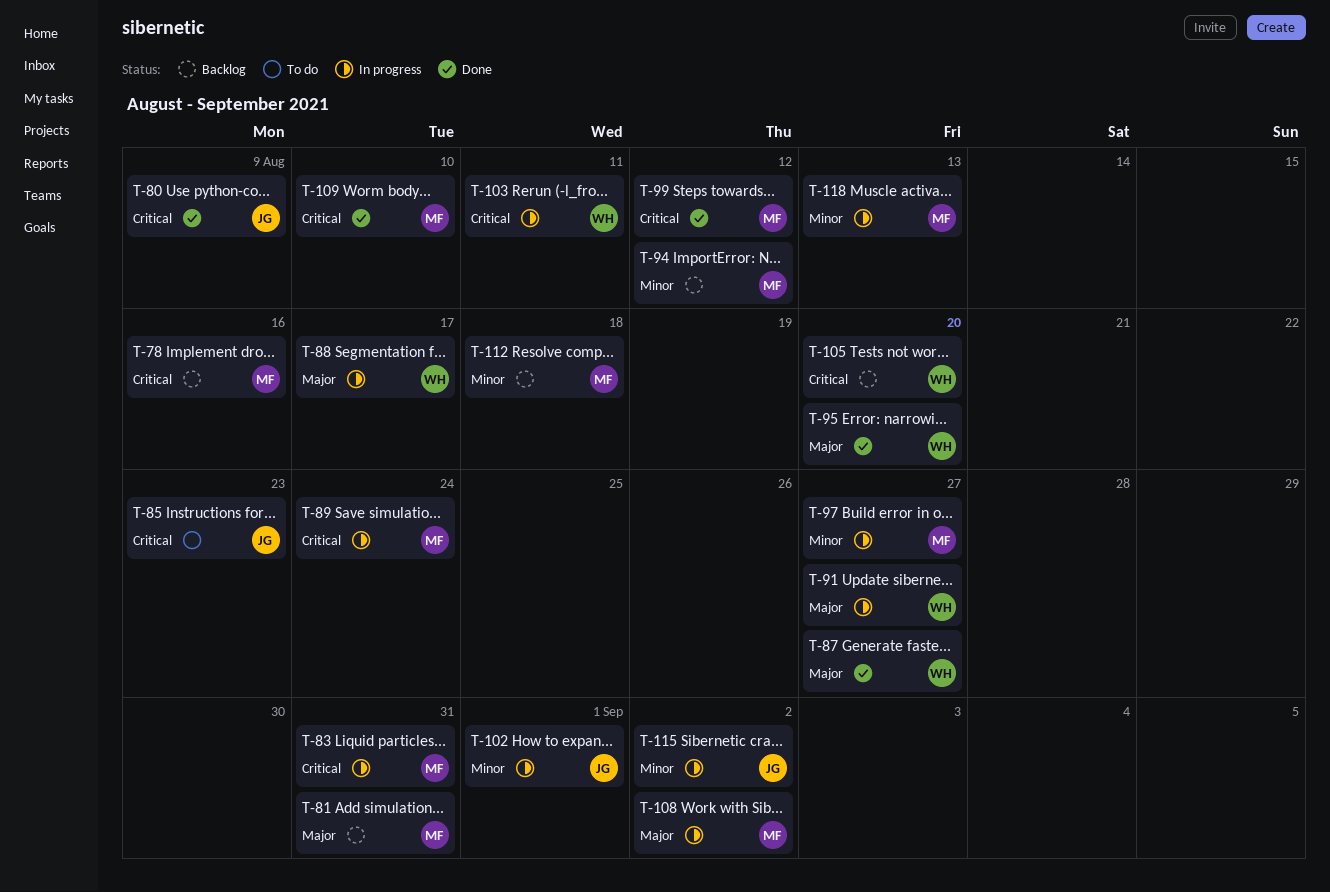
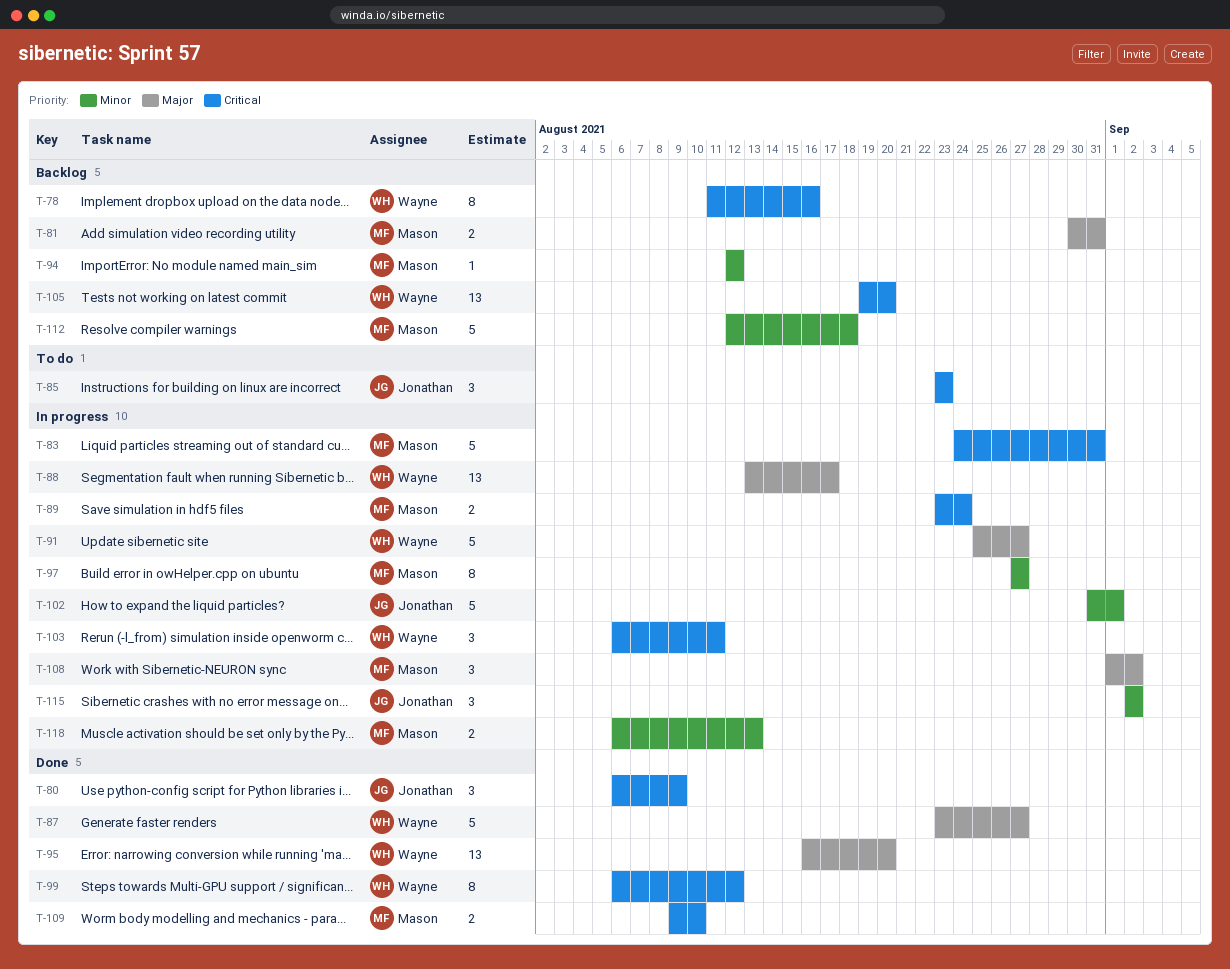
T-78, owner: Mason -> Wayne
T-99, owner: Mason -> Wayne

